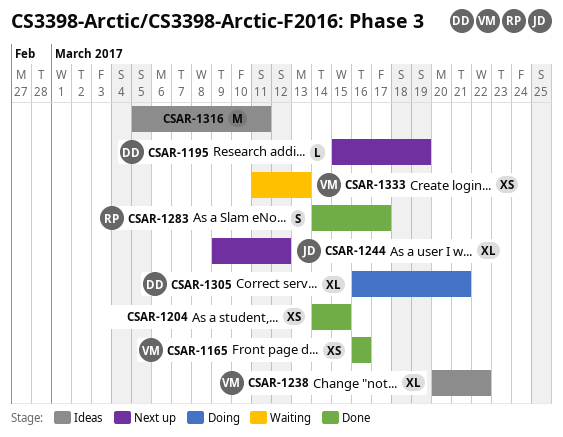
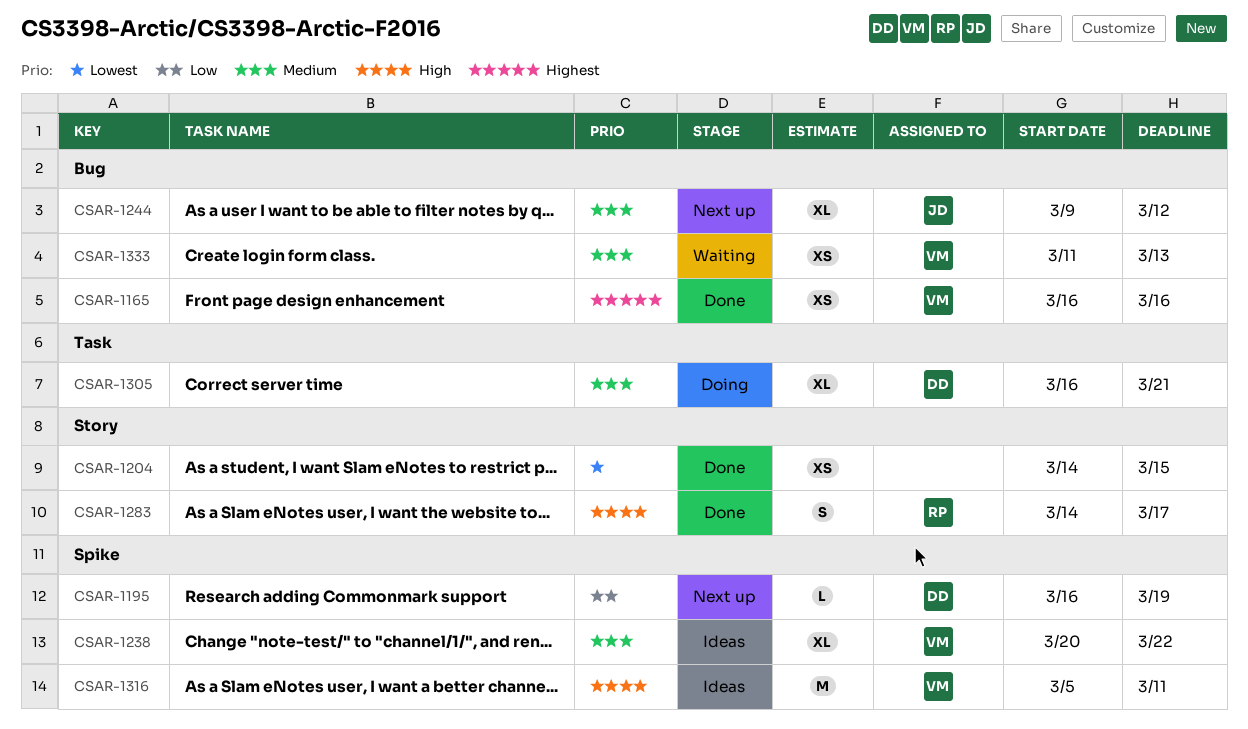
CSAR-1195, start: Mar 15 -> Mar 16
CSAR-1316, owner: none -> VM

